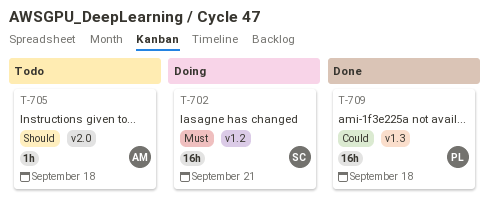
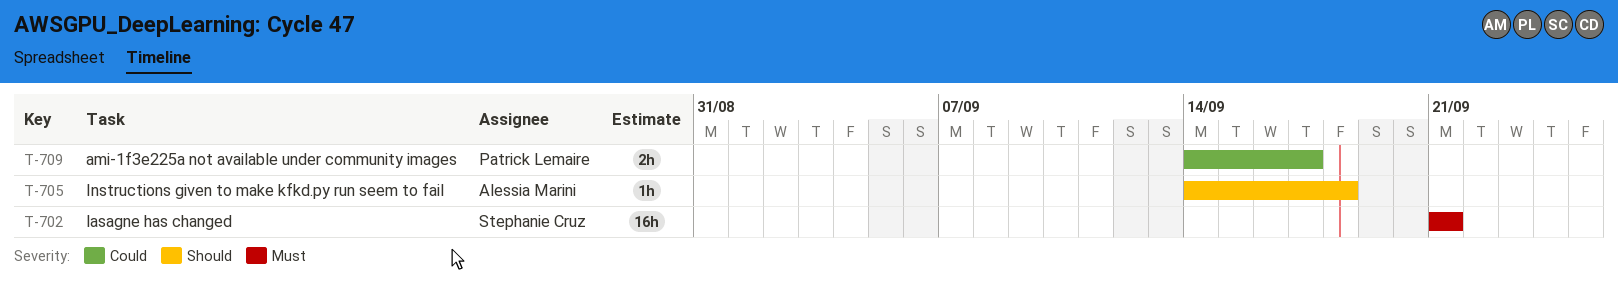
T-709, estimate: 16h -> 2h
T-709, due: Sep 18 -> Sep 17

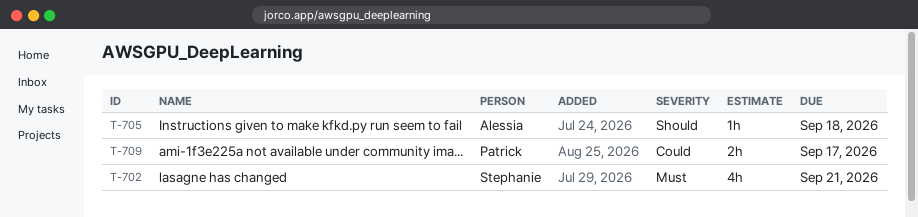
T-702, estimate: 16h -> 4h

